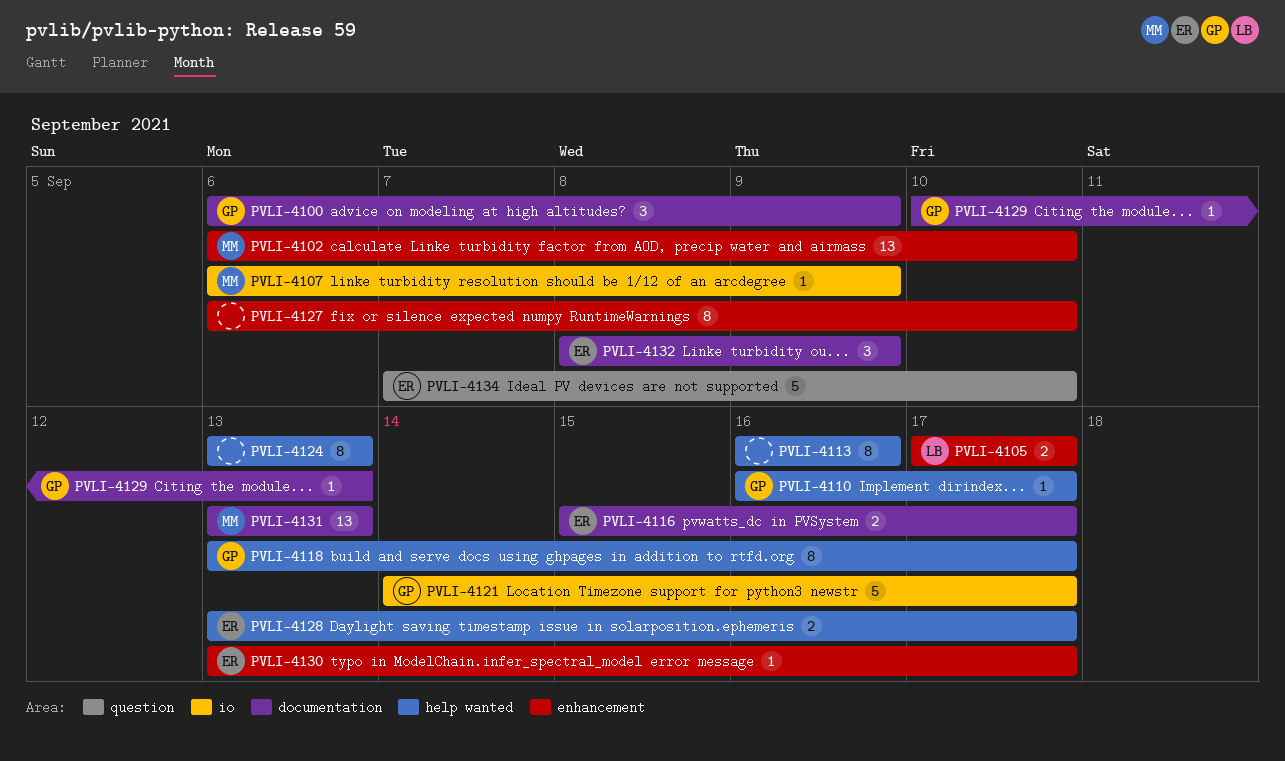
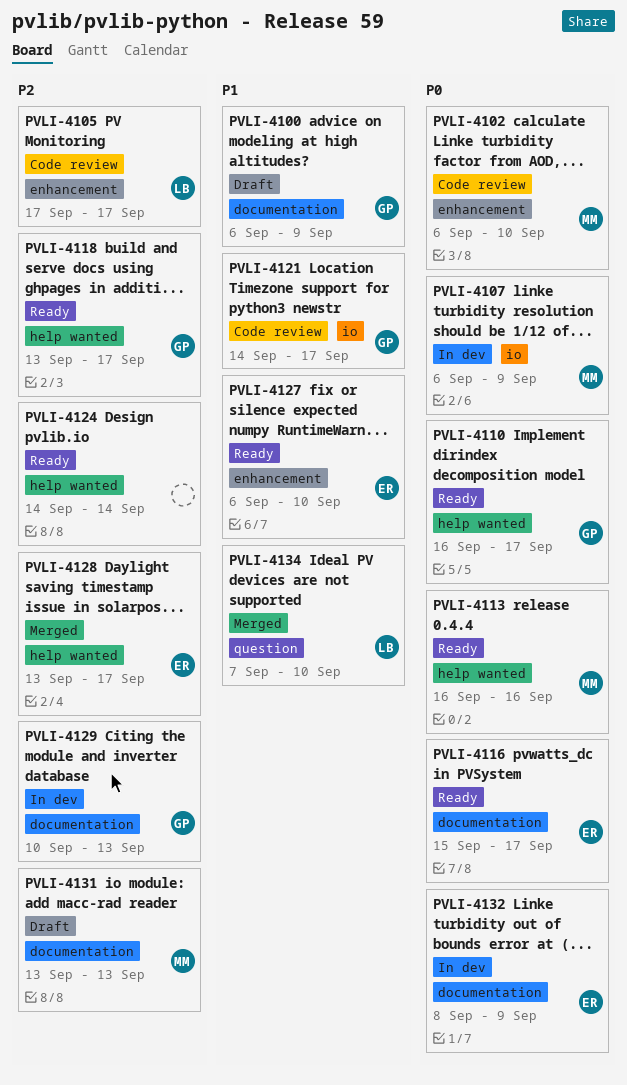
PVLI-4113, owner: none -> MM
PVLI-4124, start: Sep 13 -> Sep 14
PVLI-4124, due: Sep 13 -> Sep 14
PVLI-4127, owner: none -> ER
PVLI-4130: present -> none
PVLI-4134, owner: ER -> LB

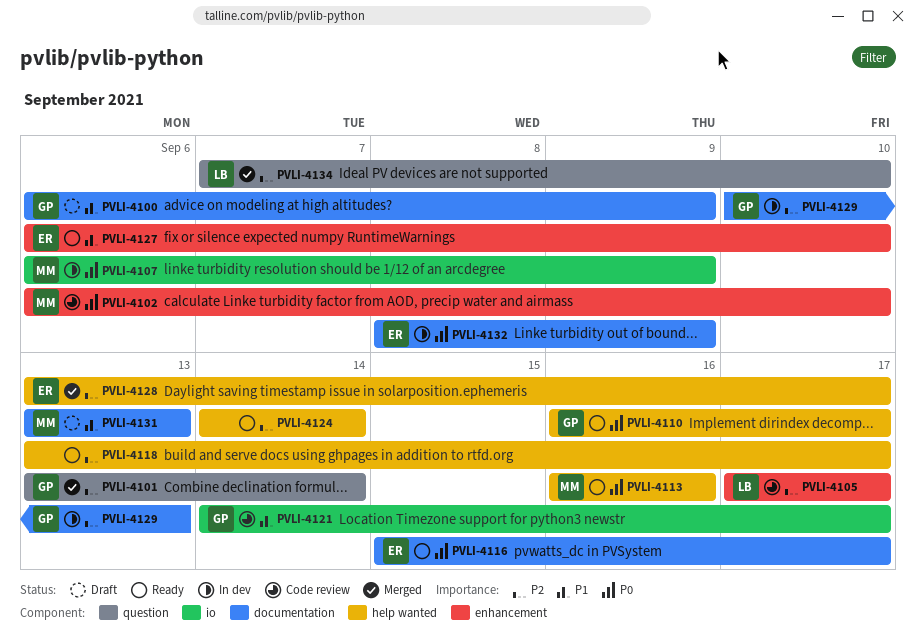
PVLI-4101: none -> present
PVLI-4118, owner: GP -> none
PVLI-4131, priority: P2 -> P1
PVLI-4134, priority: P1 -> P2

